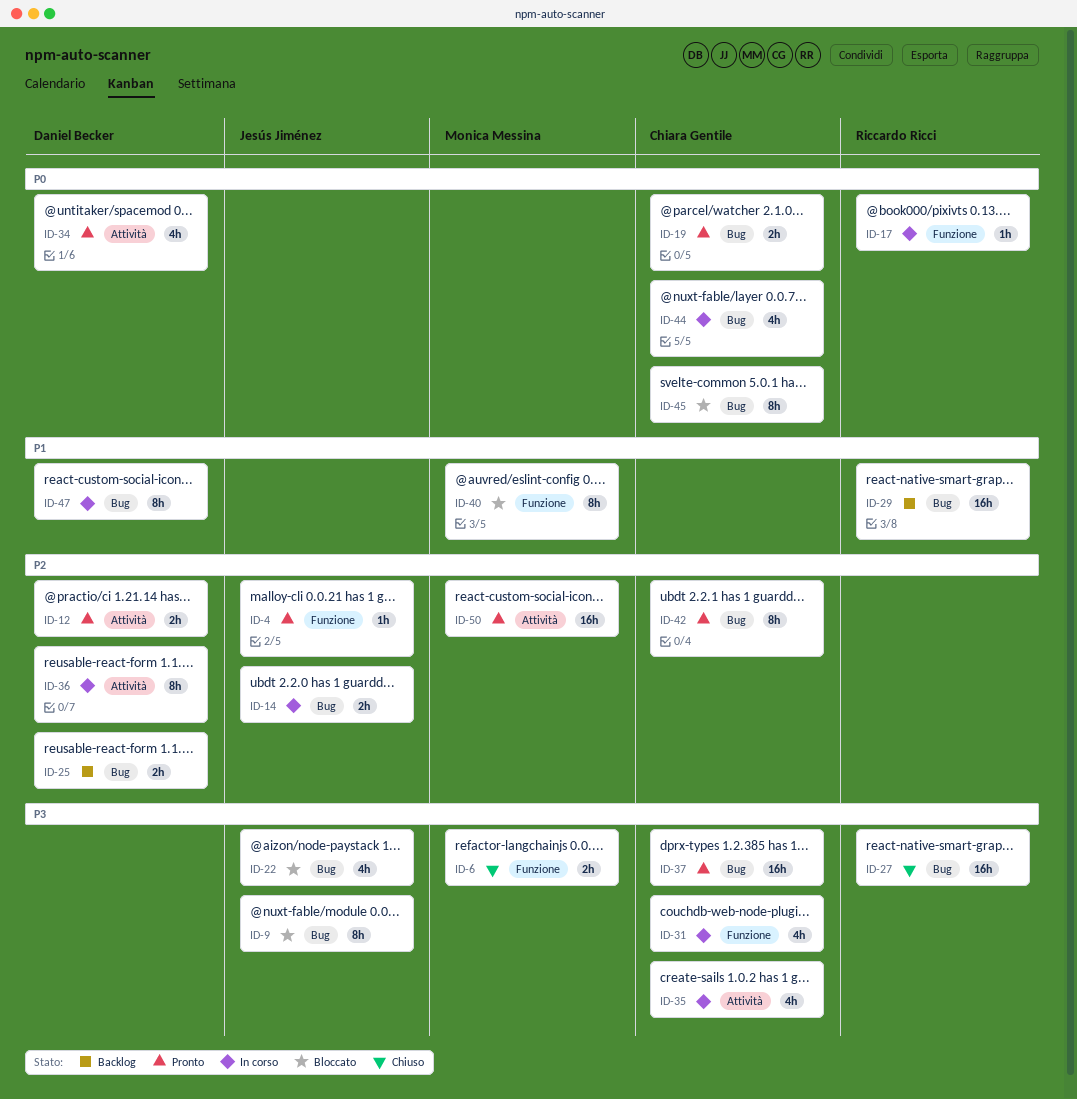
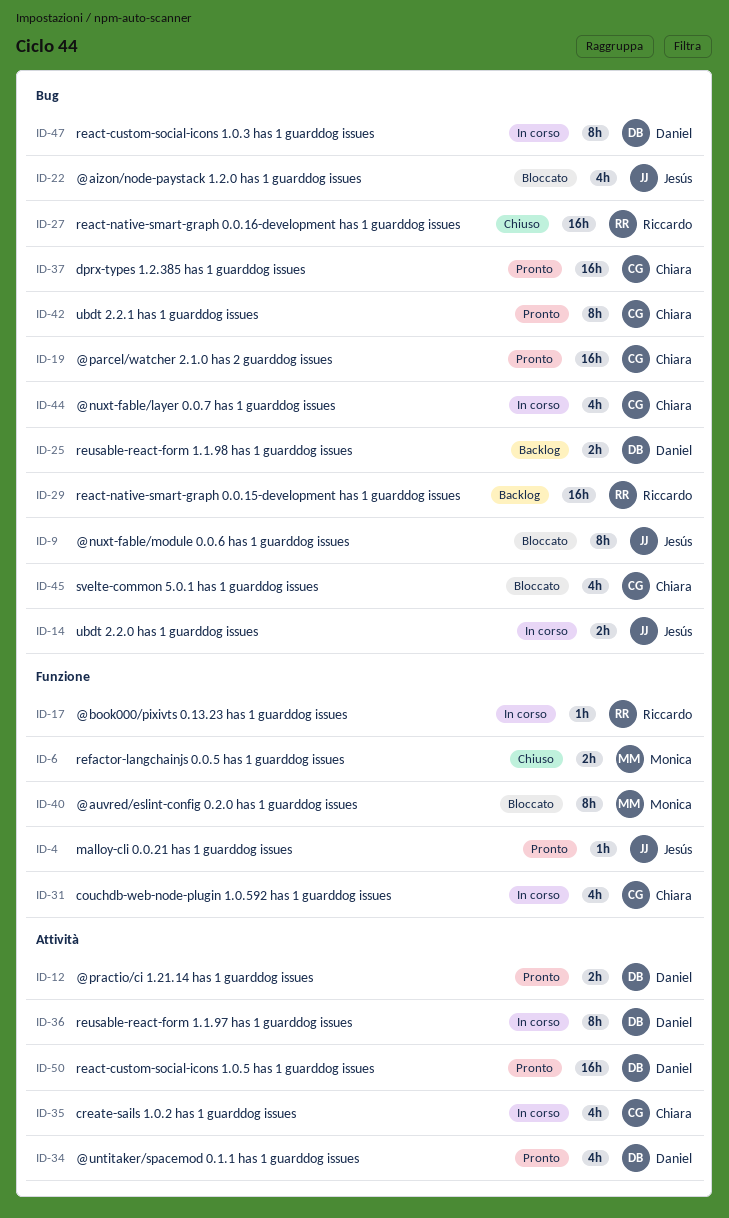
ID-19, estimate: 2h -> 16h
ID-45, estimate: 8h -> 4h
ID-50, owner: Monica Messina -> Daniel Becker

